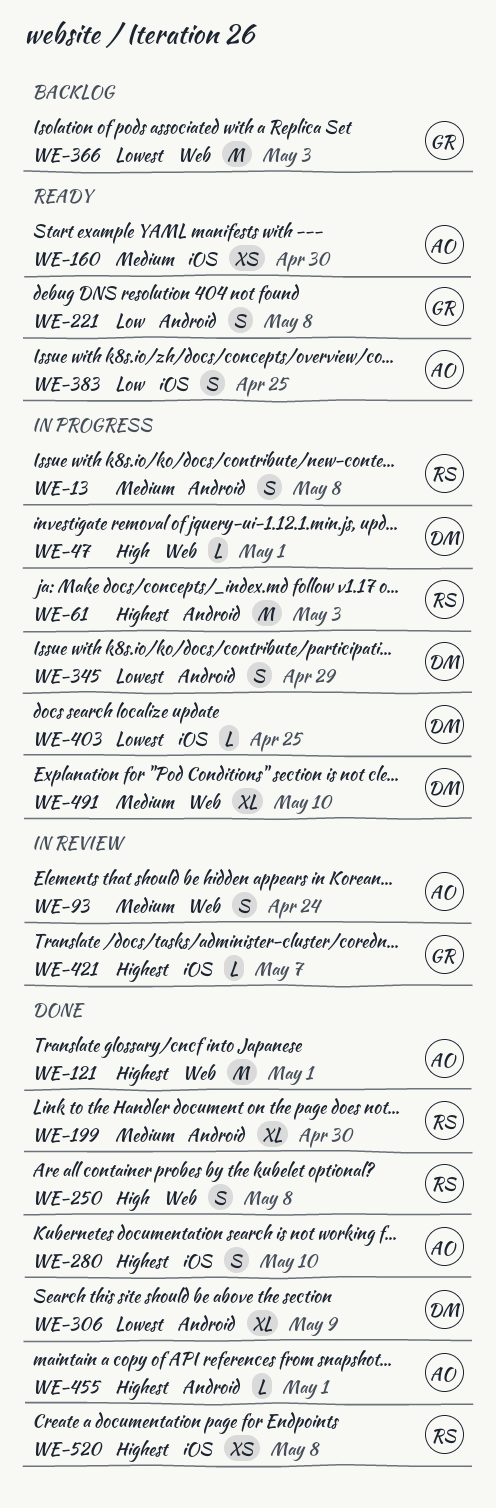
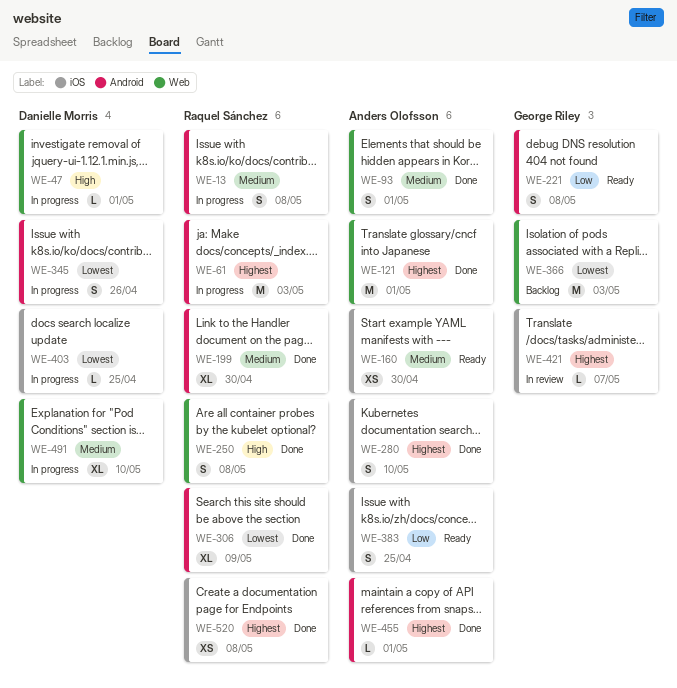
WE-93, status: In review -> Done
WE-93, due: Apr 24 -> May 1
WE-306, owner: Danielle Morris -> Raquel Sánchez
WE-345, due: Apr 29 -> Apr 26

